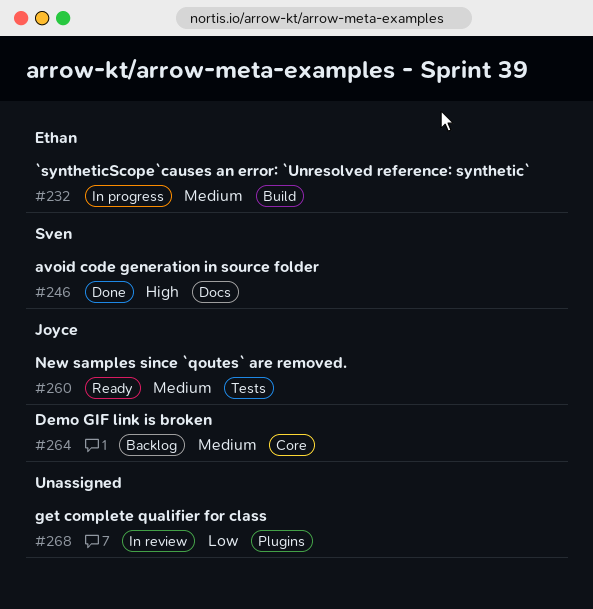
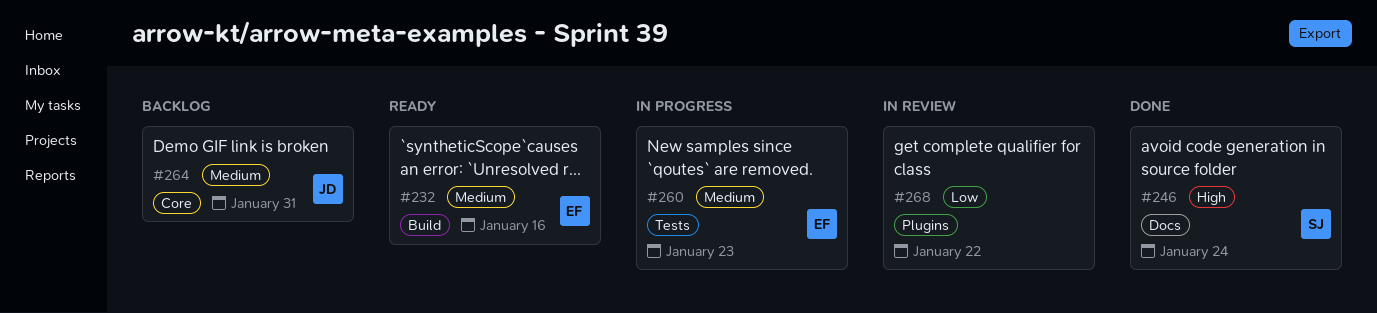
#232, status: In progress -> Ready
#260, status: Ready -> In progress
#260, owner: Joyce -> Ethan

